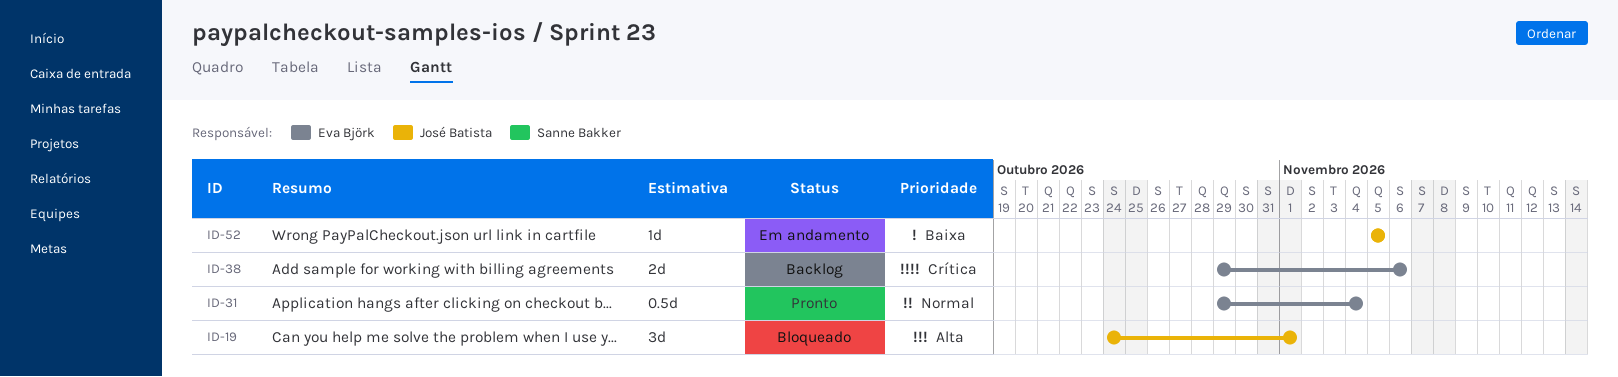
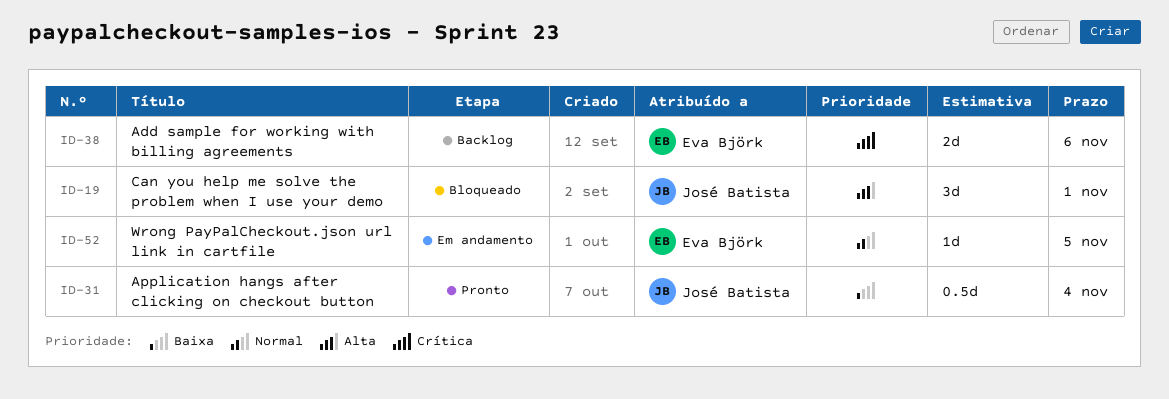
ID-31, owner: Eva Björk -> José Batista
ID-31, priority: Normal -> Baixa
ID-52, owner: José Batista -> Eva Björk
ID-52, priority: Baixa -> Normal

